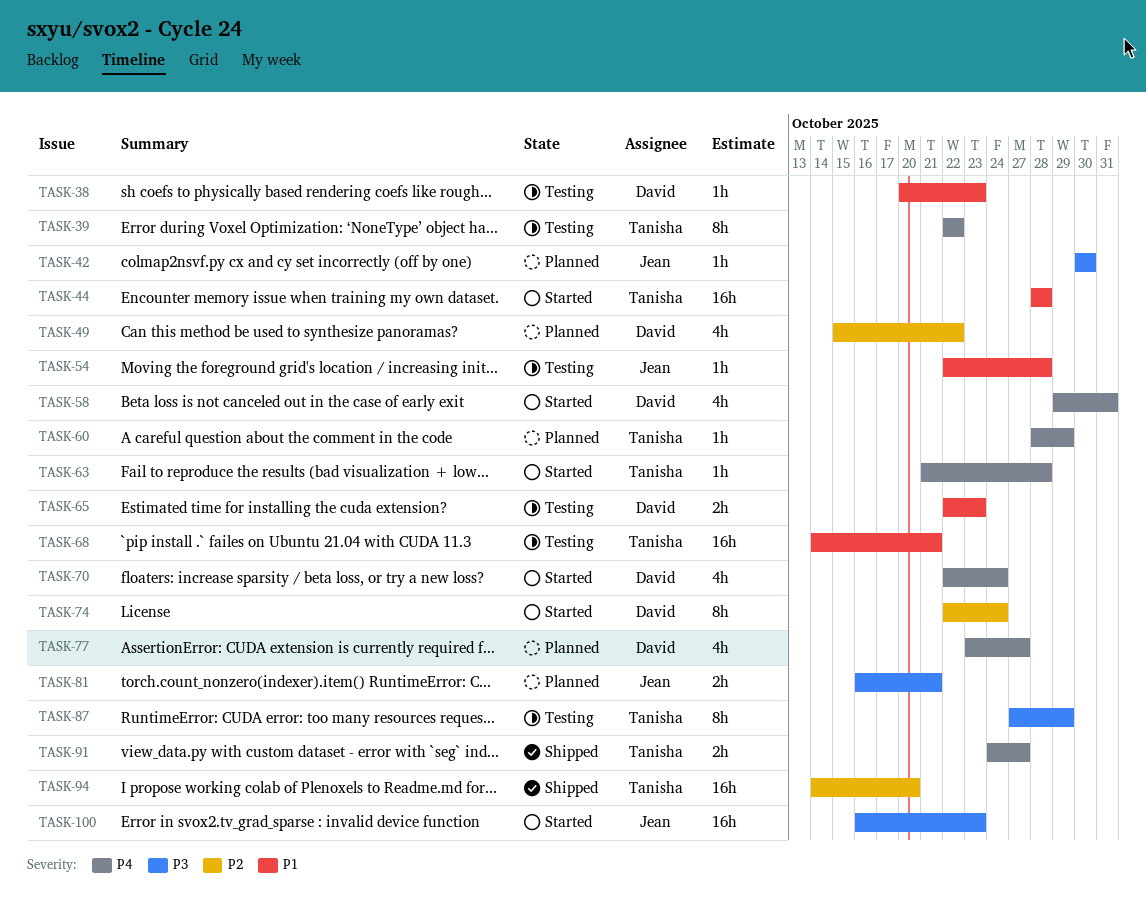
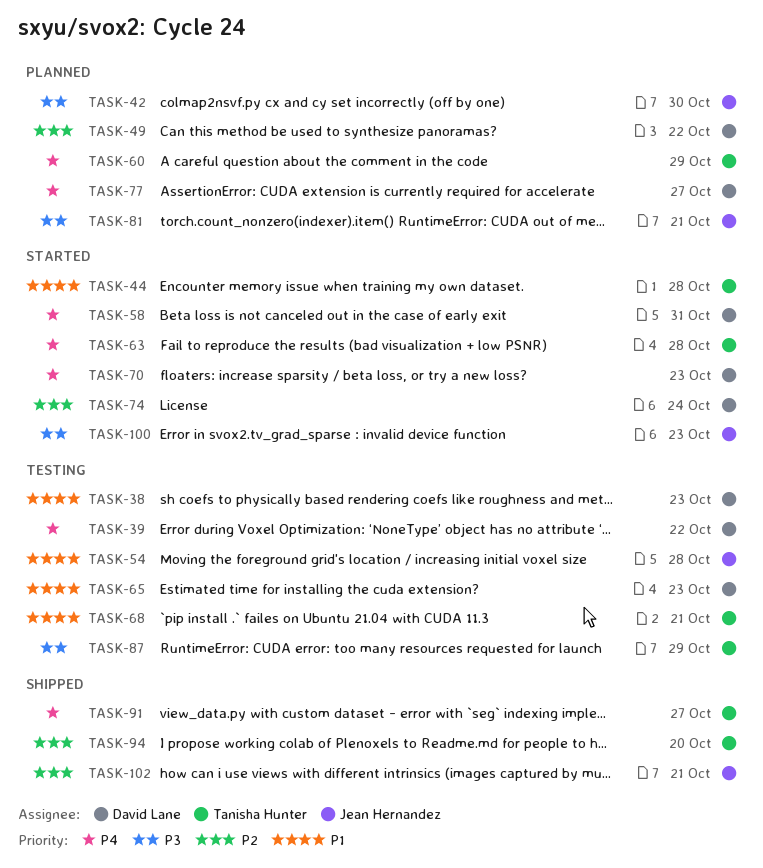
TASK-39, owner: Tanisha Hunter -> David Lane
TASK-70, due: Oct 24 -> Oct 23
TASK-102: none -> present

